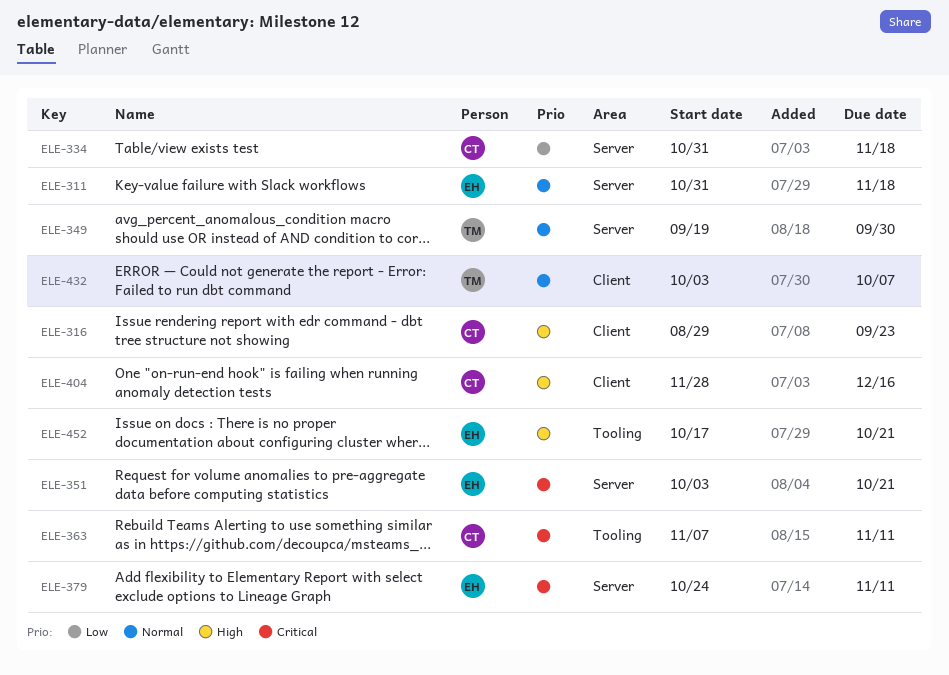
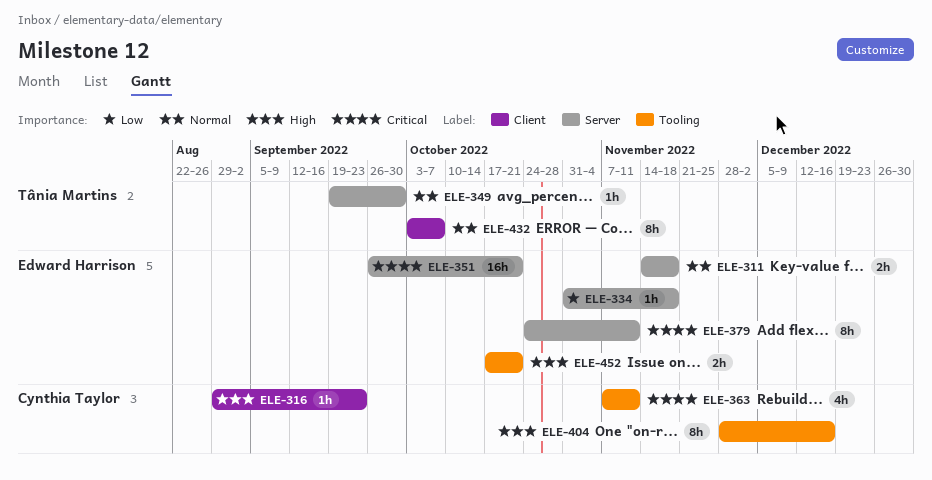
ELE-311, start: Oct 31 -> Nov 14
ELE-334, owner: Cynthia Taylor -> Edward Harrison
ELE-351, start: Oct 3 -> Sep 26
ELE-404, label: Client -> Tooling

